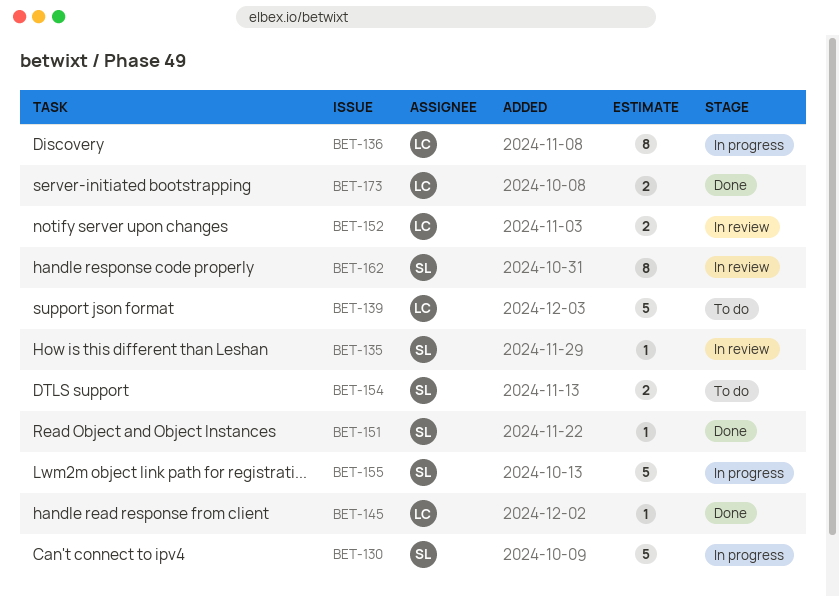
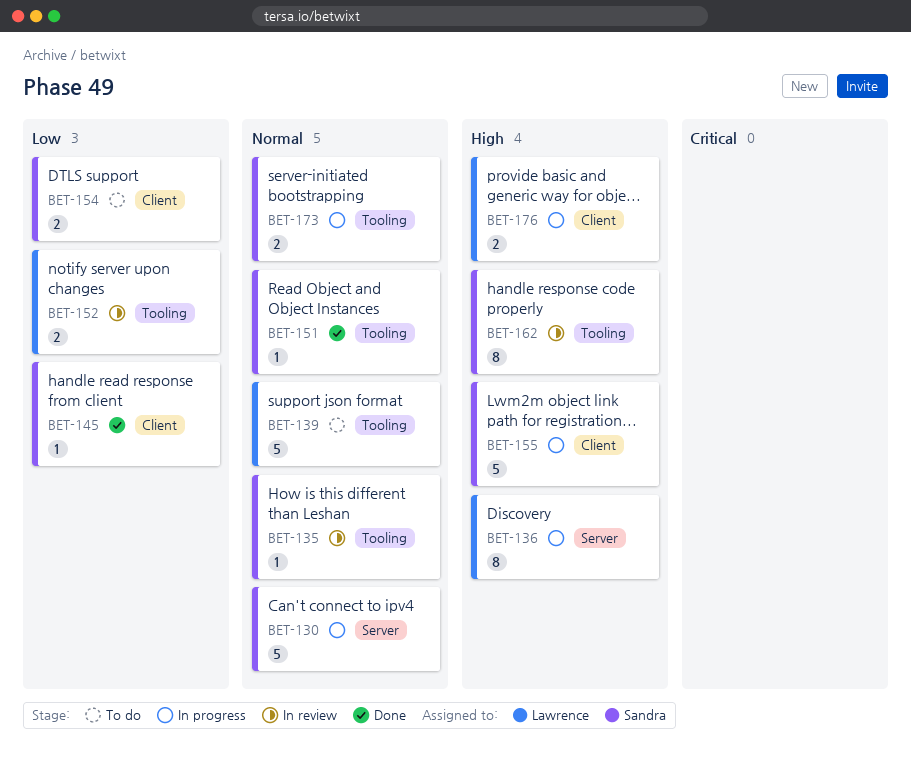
BET-145, owner: Lawrence -> Sandra
BET-173, status: Done -> In progress
BET-173, owner: Lawrence -> Sandra
BET-176: none -> present

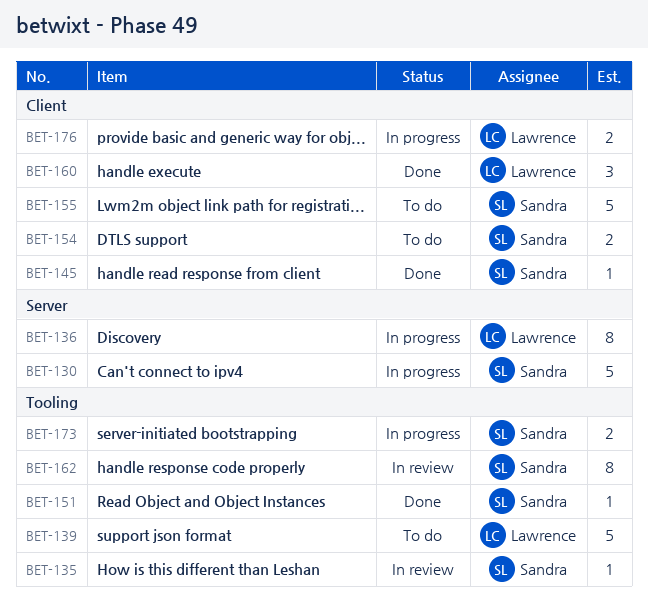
BET-152: present -> none
BET-155, status: In progress -> To do
BET-160: none -> present

